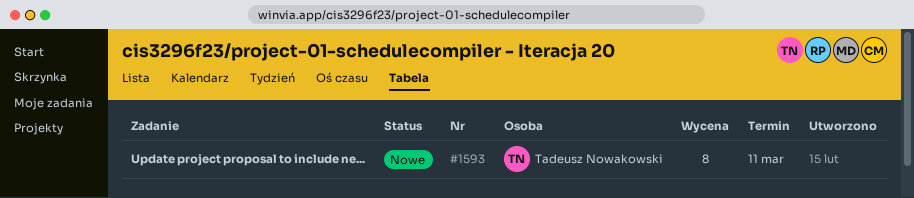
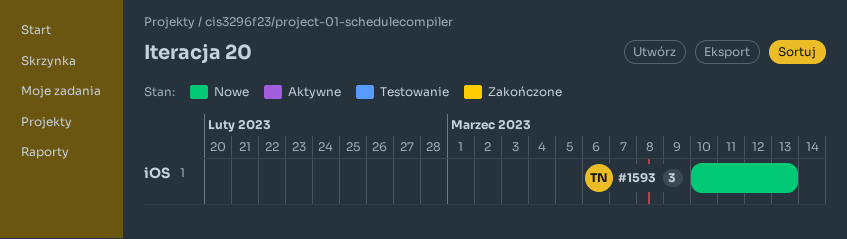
#1593, estimate: 8 -> 3
#1593, due: Mar 11 -> Mar 13

